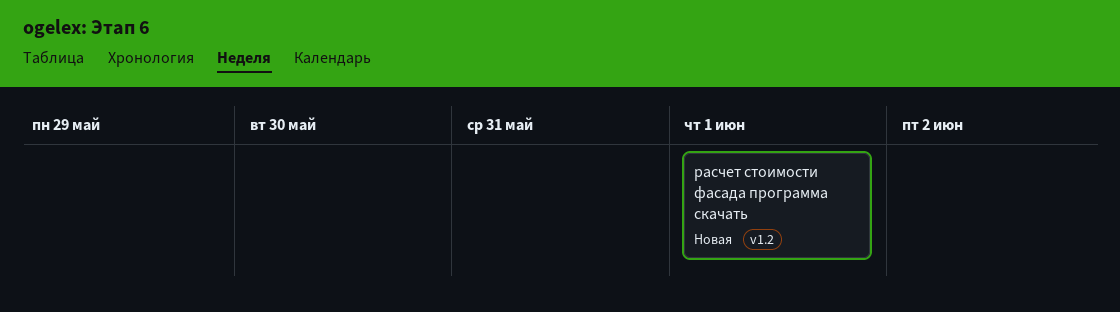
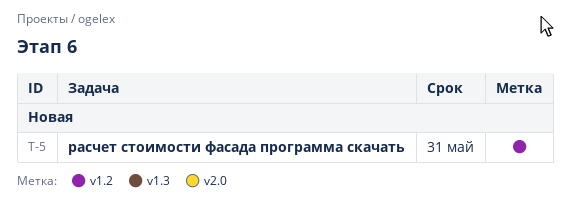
расчет стоимости фасада программа скачать, due: Jun 1 -> May 31

